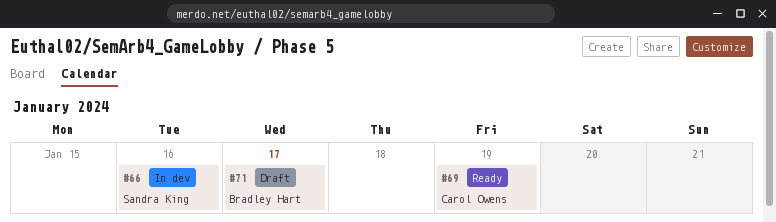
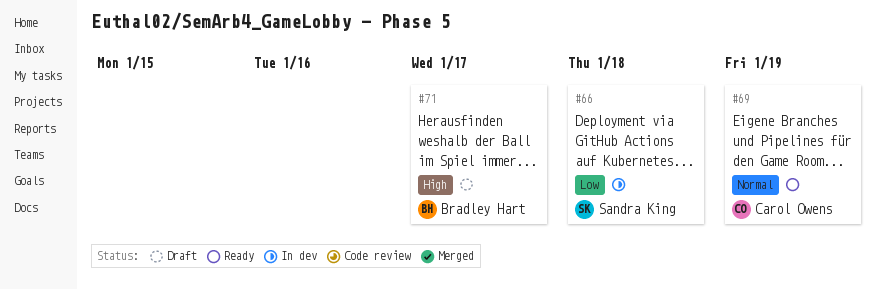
#66, due: Jan 16 -> Jan 18

